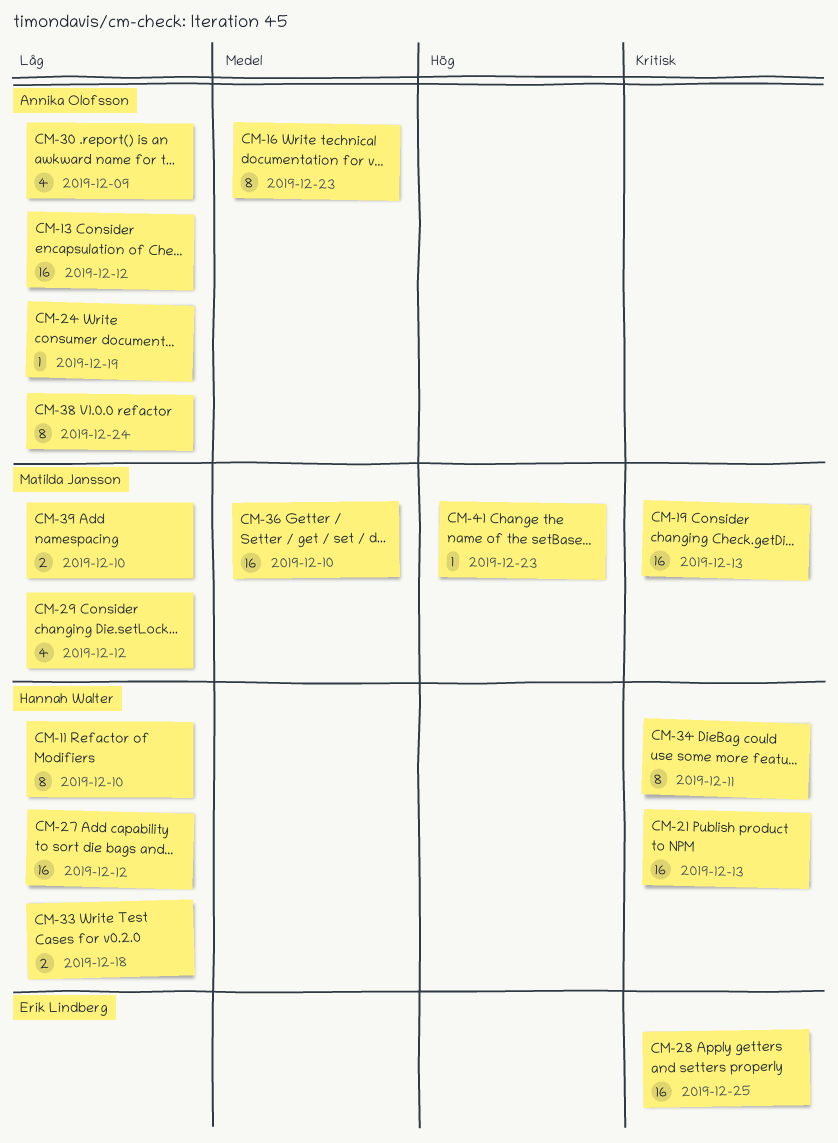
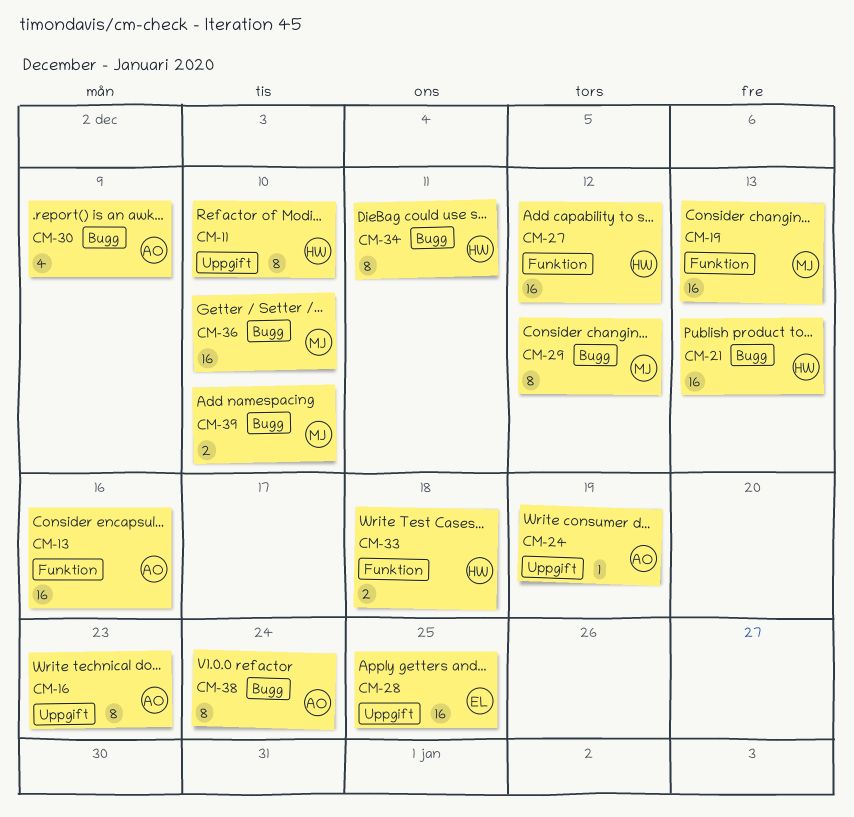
CM-13, due: Dec 12 -> Dec 16
CM-29, estimate: 4 -> 8
CM-41: present -> none

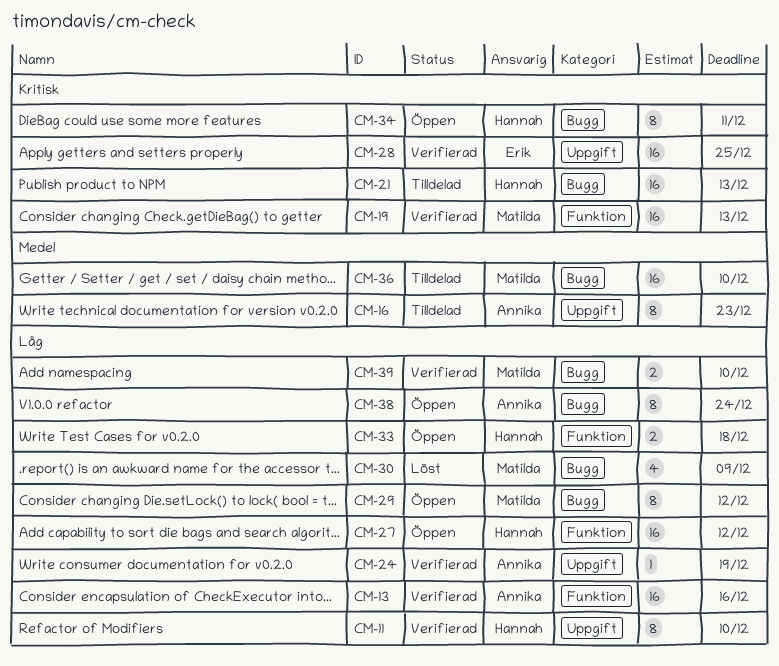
CM-30, owner: Annika -> Matilda

